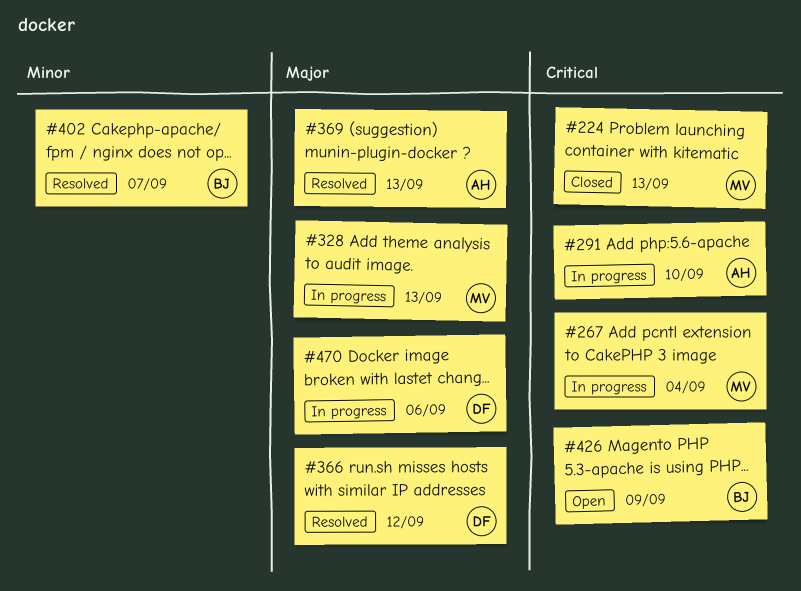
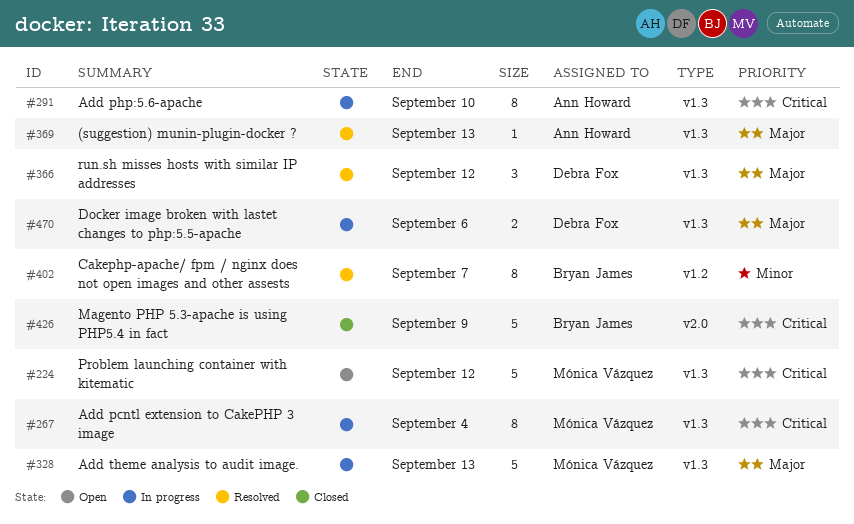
#224, status: Closed -> Open
#224, due: Sep 13 -> Sep 12
#426, status: Open -> Closed

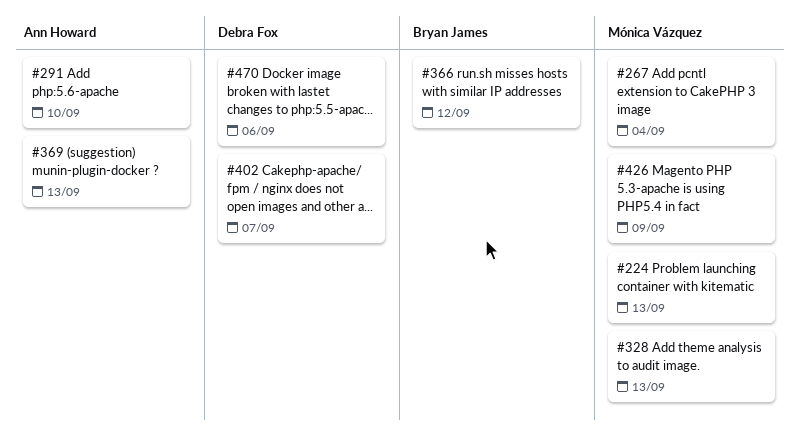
#224, due: Sep 12 -> Sep 13
#366, owner: Debra Fox -> Bryan James
#402, owner: Bryan James -> Debra Fox
#426, owner: Bryan James -> Mónica Vázquez

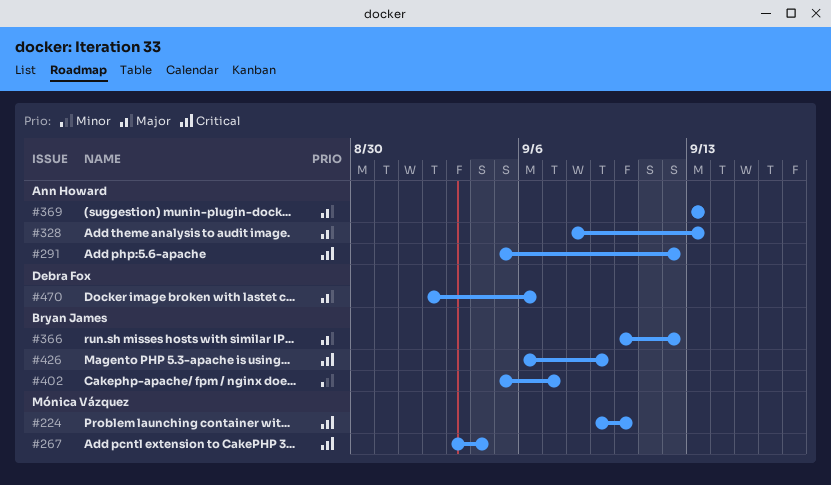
#224, due: Sep 13 -> Sep 10
#291, due: Sep 10 -> Sep 12
#328, owner: Mónica Vázquez -> Ann Howard
#402, owner: Debra Fox -> Bryan James
#426, owner: Mónica Vázquez -> Bryan James

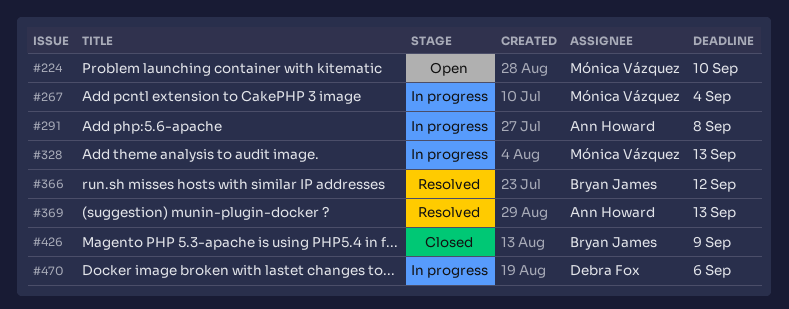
#291, due: Sep 12 -> Sep 8
#328, owner: Ann Howard -> Mónica Vázquez
#402: present -> none

